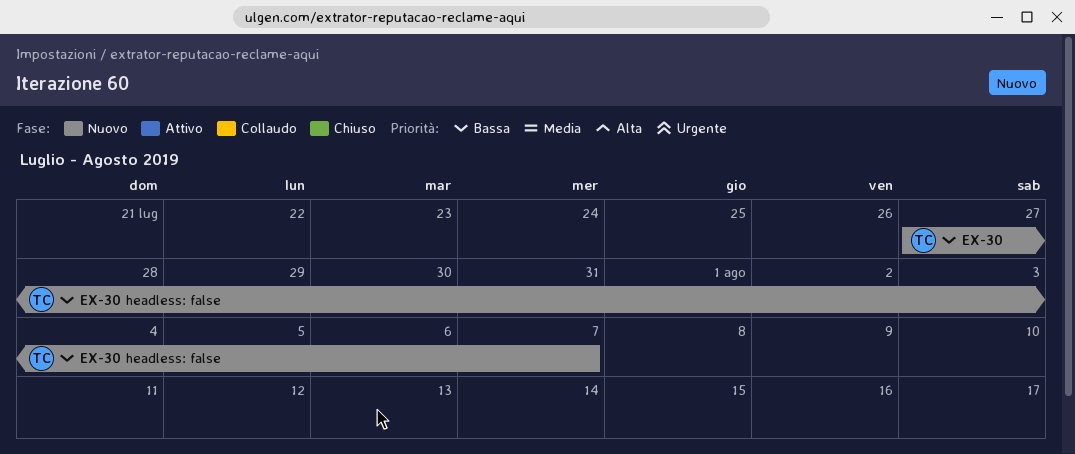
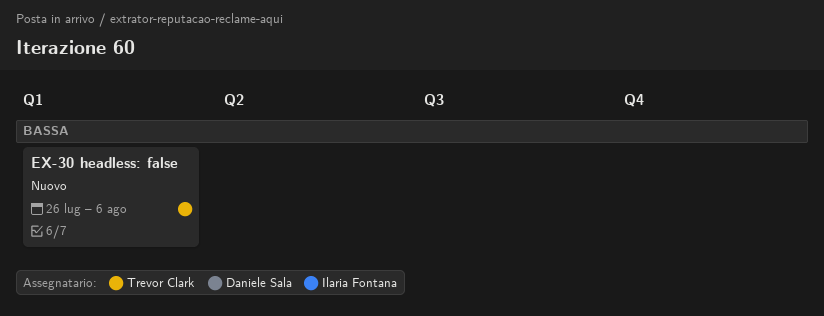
EX-30, start: Jul 27 -> Jul 26
EX-30, due: Aug 7 -> Aug 6

